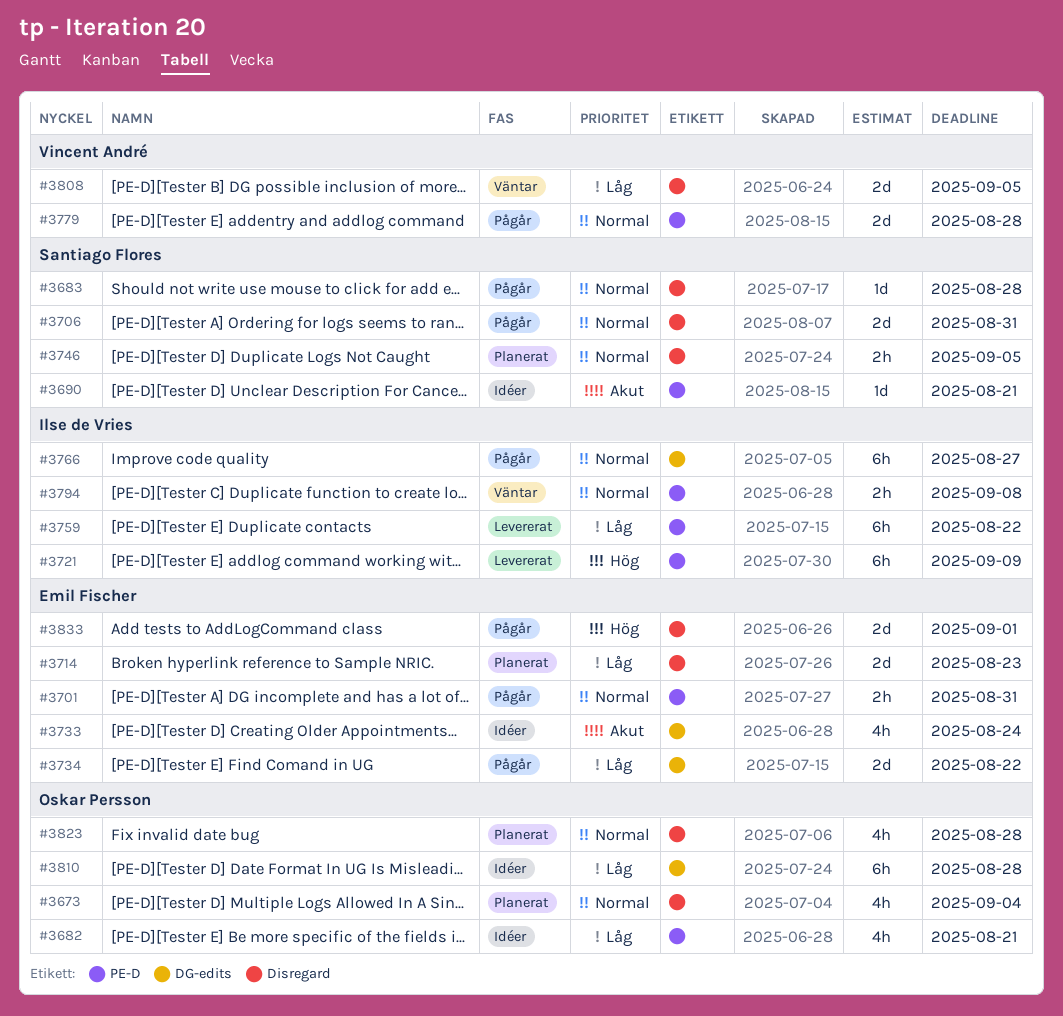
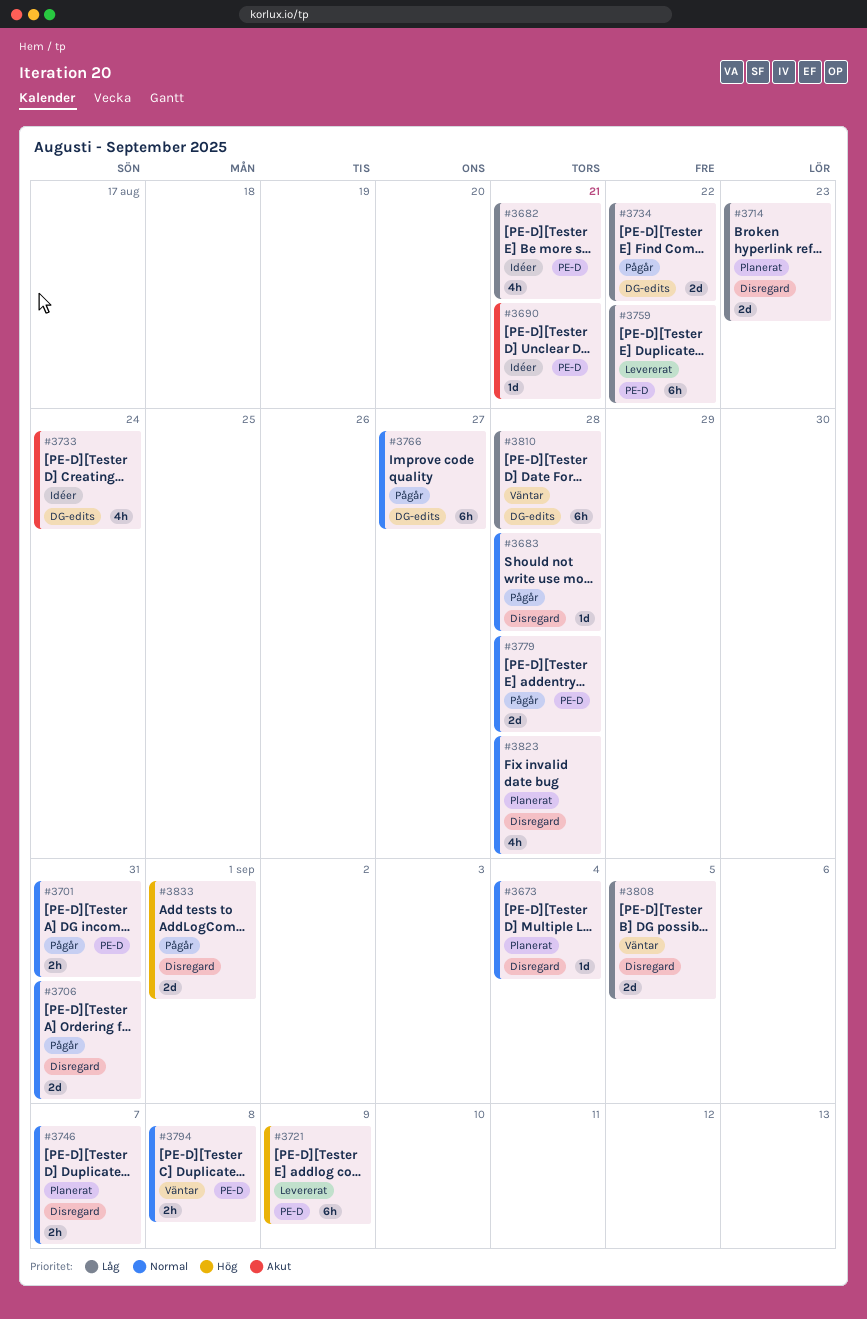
#3673, estimate: 4h -> 1d
#3746, due: Sep 5 -> Sep 7
#3810, status: Idéer -> Väntar

